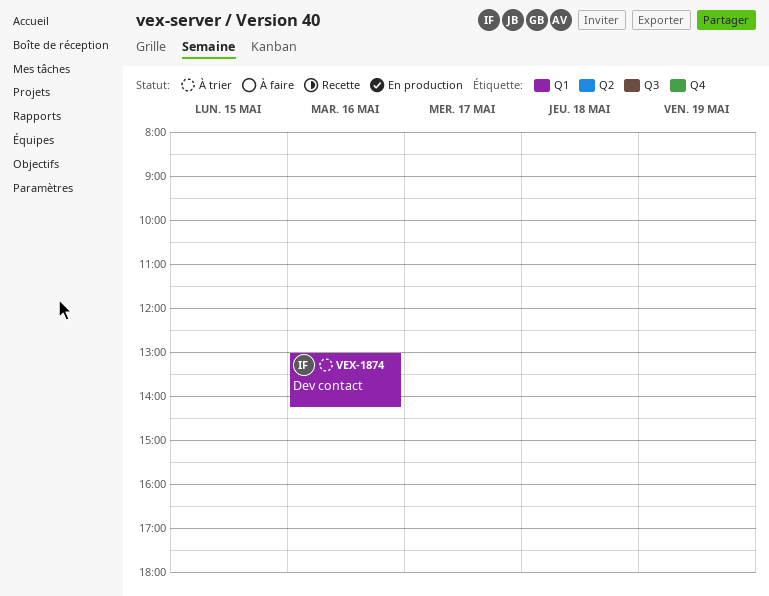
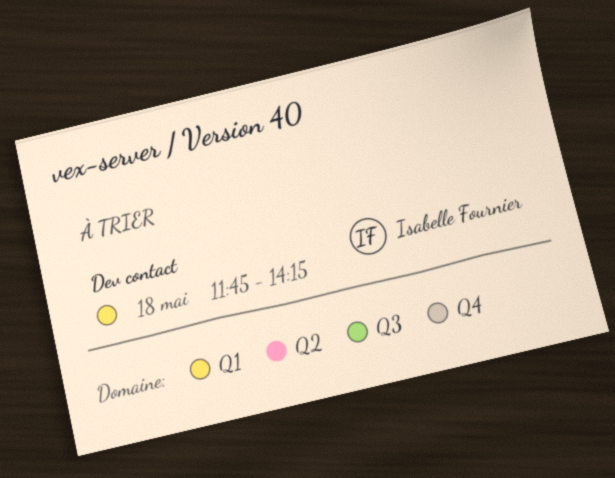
Dev contact, day: May 16 -> May 18
Dev contact, begins: 13:00 -> 11:45

